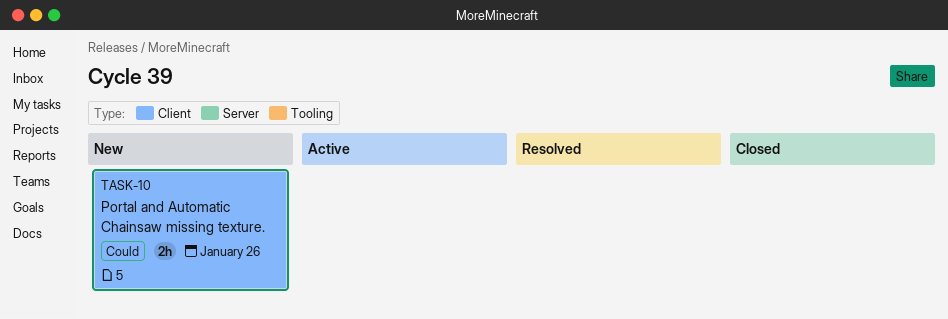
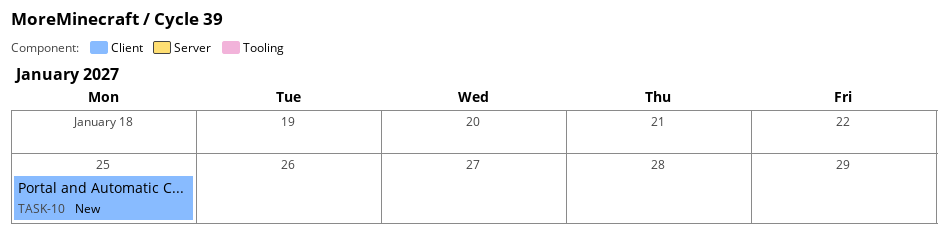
TASK-10, due: Jan 26 -> Jan 25

